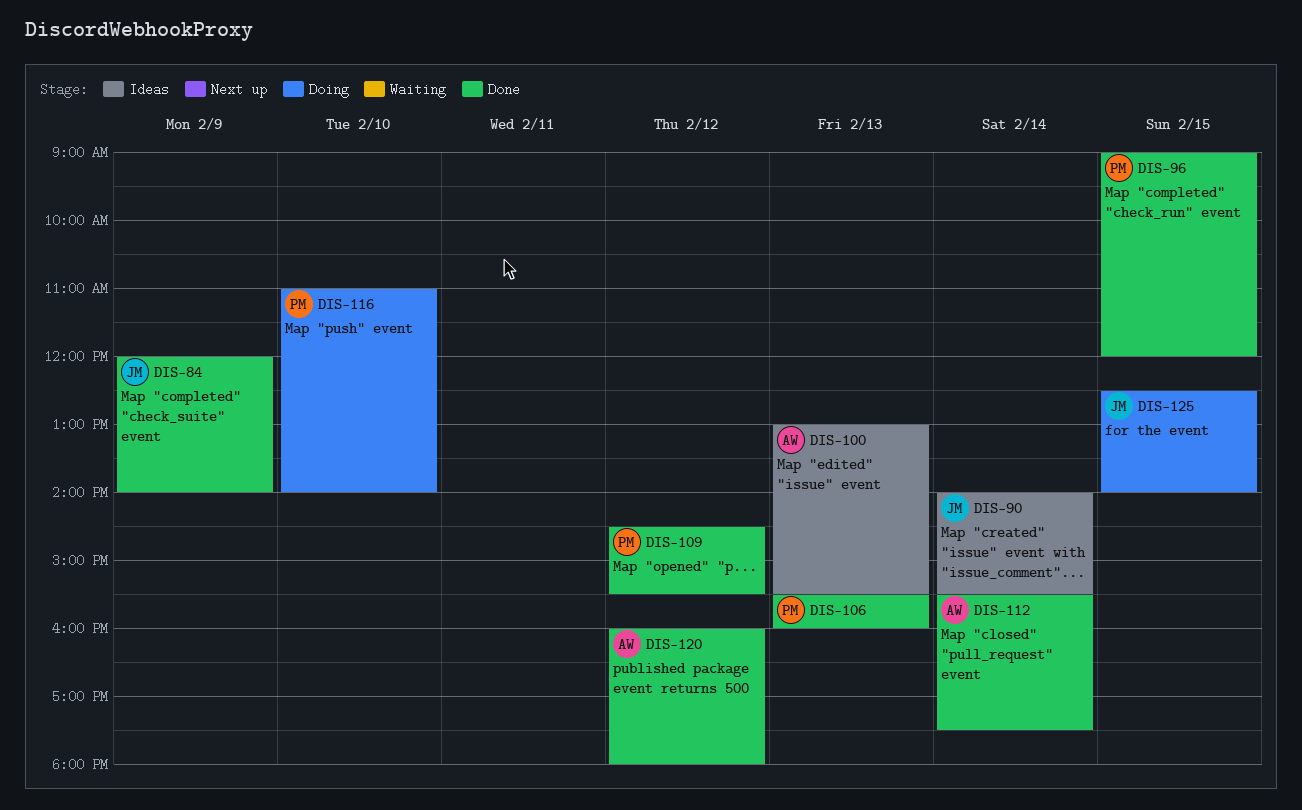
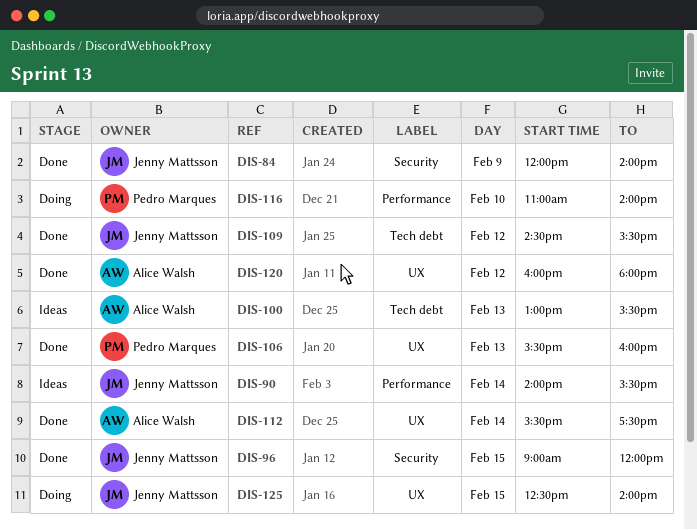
DIS-96, owner: Pedro Marques -> Jenny Mattsson
DIS-109, owner: Pedro Marques -> Jenny Mattsson

